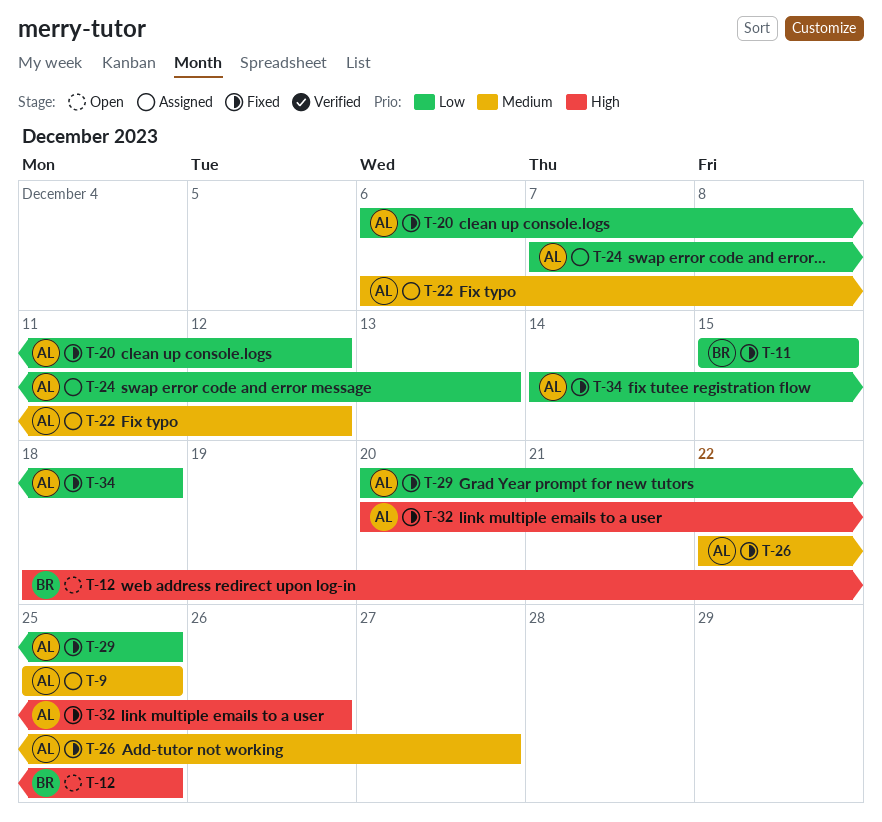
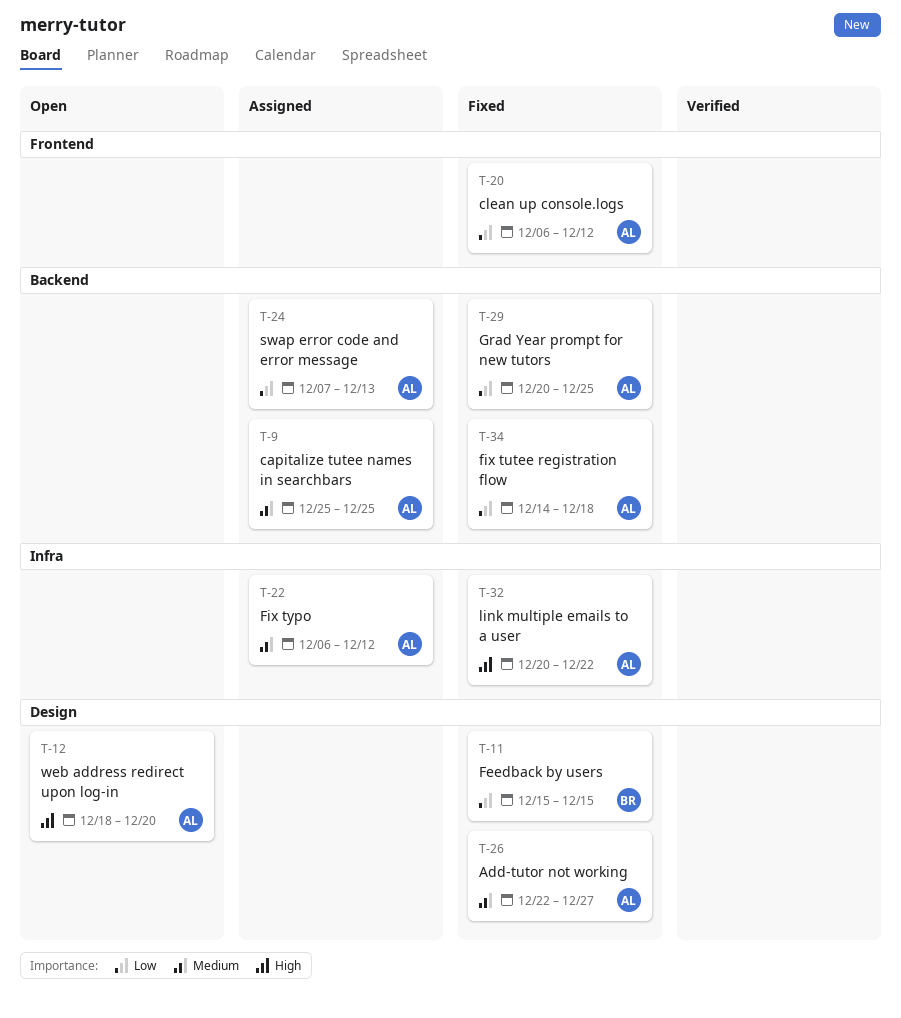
T-12, owner: BR -> AL
T-12, due: Dec 25 -> Dec 20
T-32, due: Dec 26 -> Dec 22

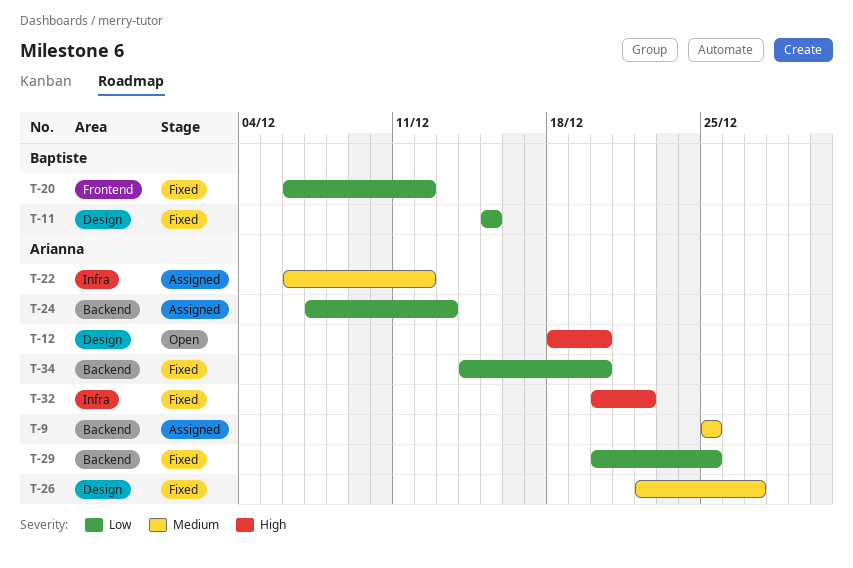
T-20, owner: Arianna -> Baptiste
T-34, due: Dec 18 -> Dec 20

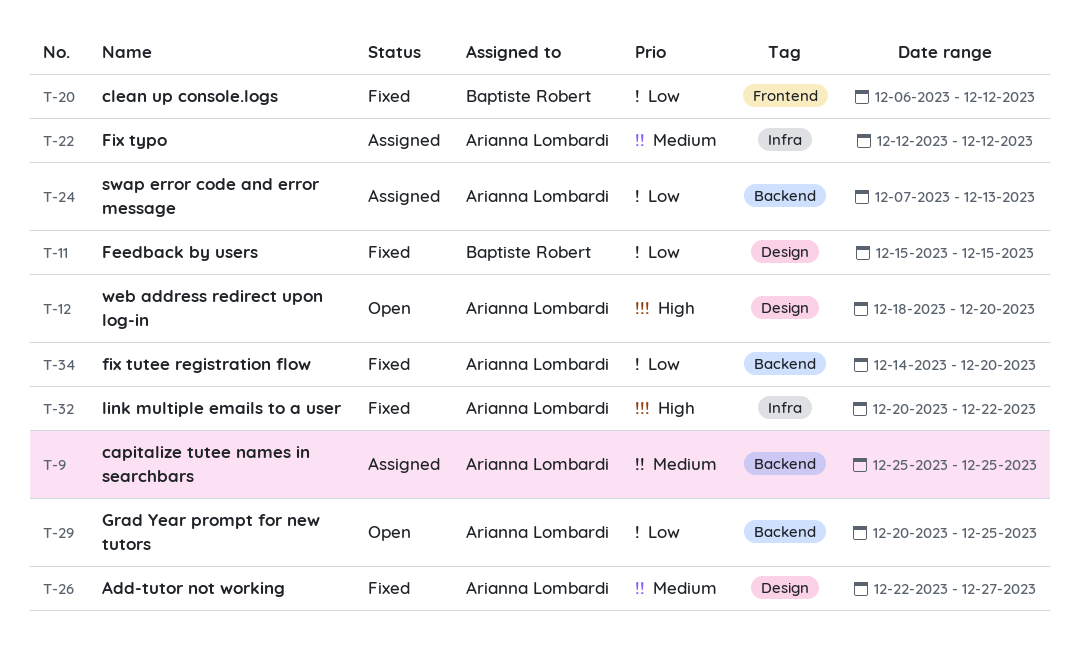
T-22, start: Dec 6 -> Dec 12
T-29, status: Fixed -> Open

